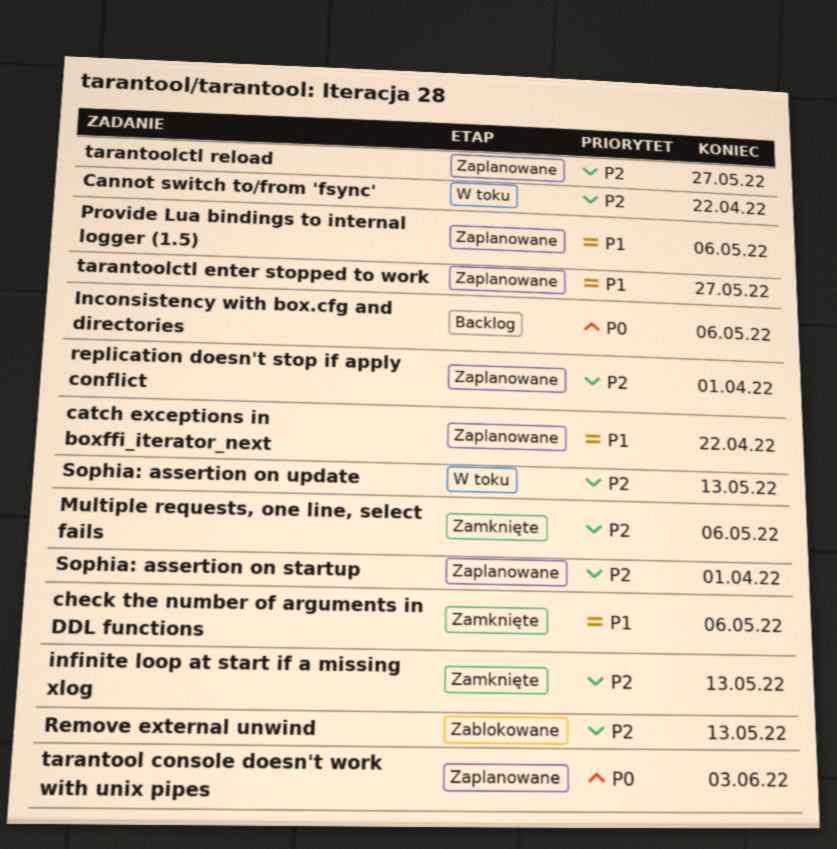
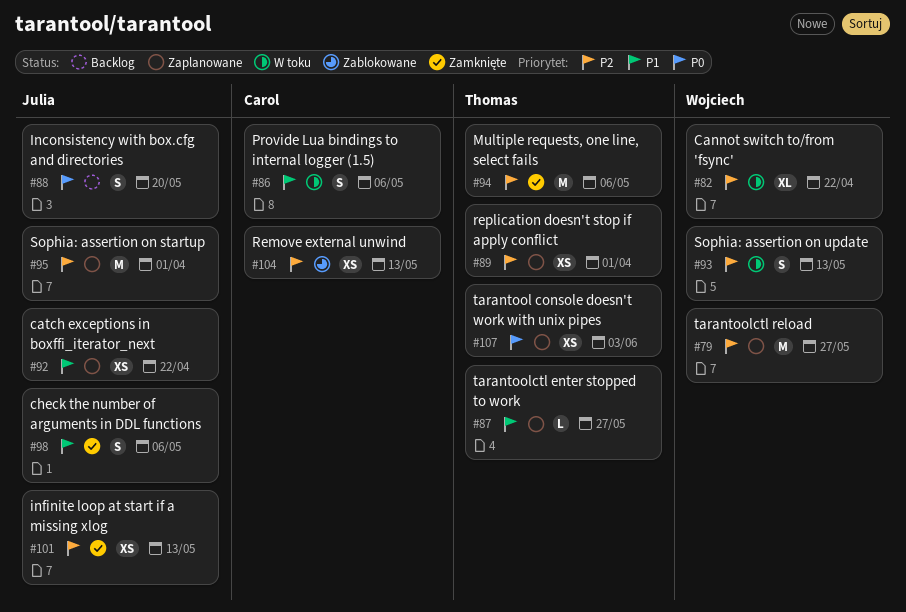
Inconsistency with box.cfg and directories, due: May 6 -> May 20
Provide Lua bindings to internal logger (1.5), status: Zaplanowane -> W toku

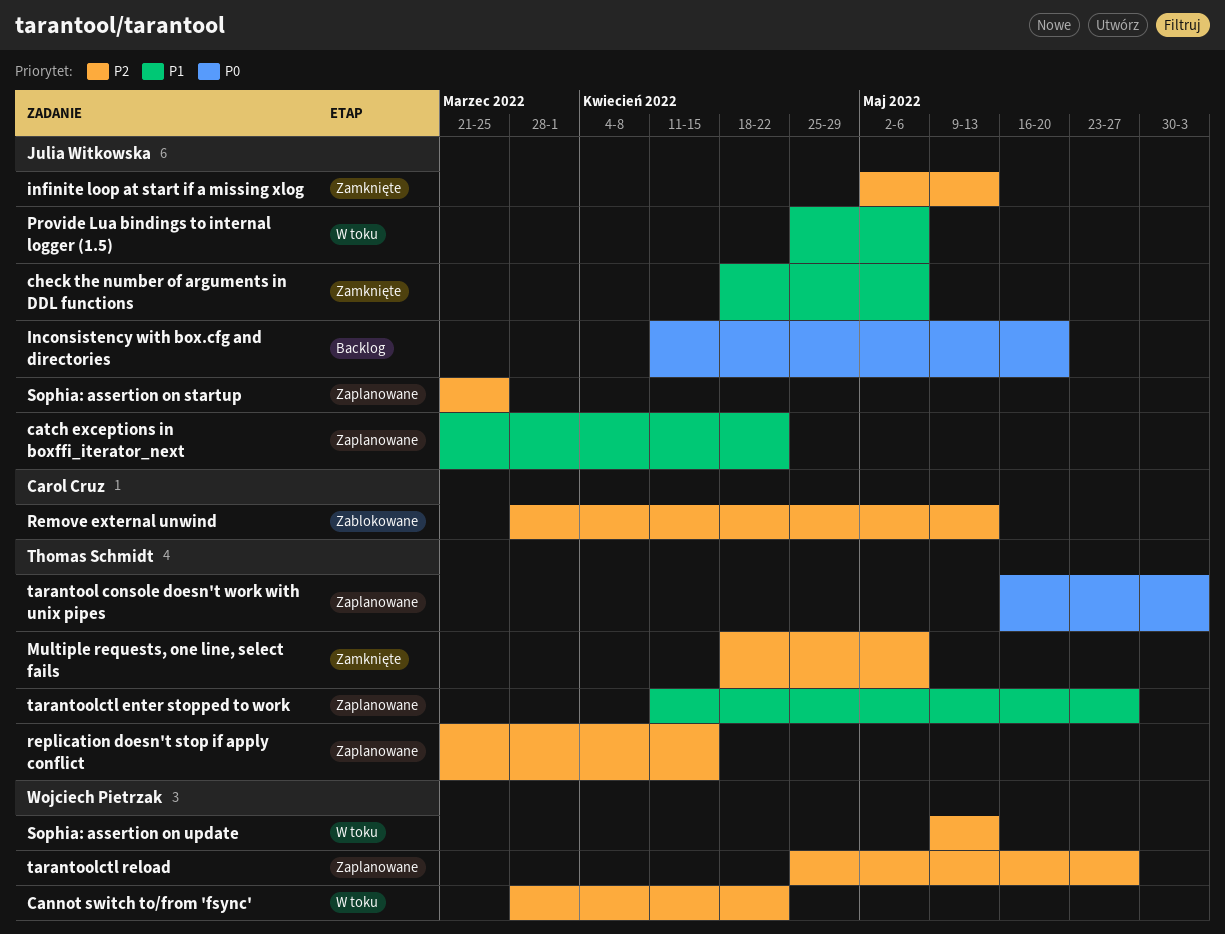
Provide Lua bindings to internal logger (1.5), owner: Carol Cruz -> Julia Witkowska
replication doesn't stop if apply conflict, due: Apr 1 -> Apr 15
Sophia: assertion on startup, due: Apr 1 -> Mar 25

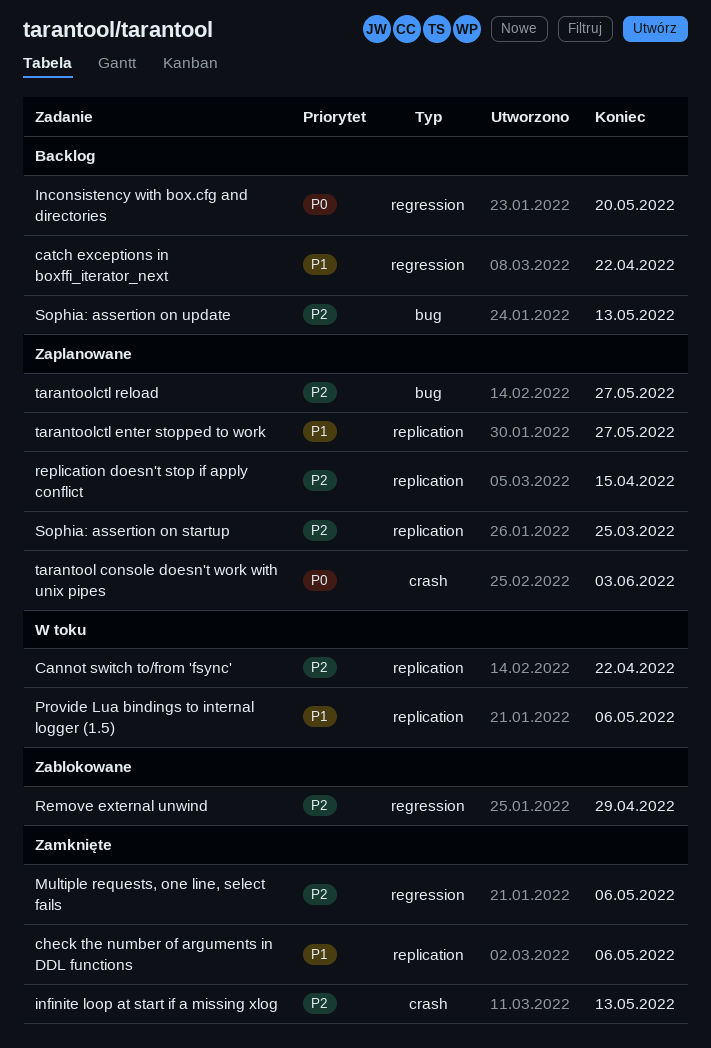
catch exceptions in boxffi_iterator_next, status: Zaplanowane -> Backlog
Remove external unwind, due: May 13 -> Apr 29
Sophia: assertion on update, status: W toku -> Backlog

